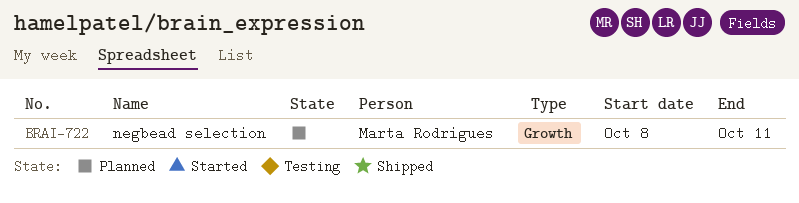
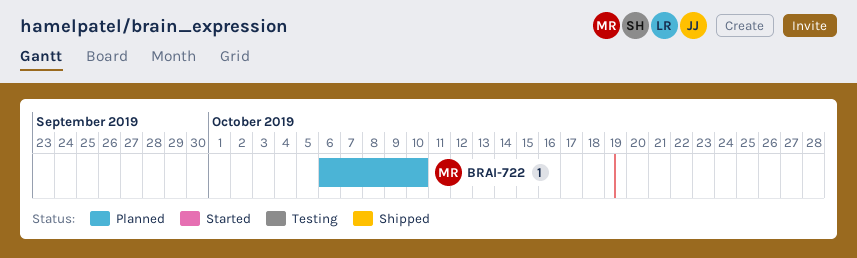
BRAI-722, start: Oct 8 -> Oct 6
BRAI-722, due: Oct 11 -> Oct 10

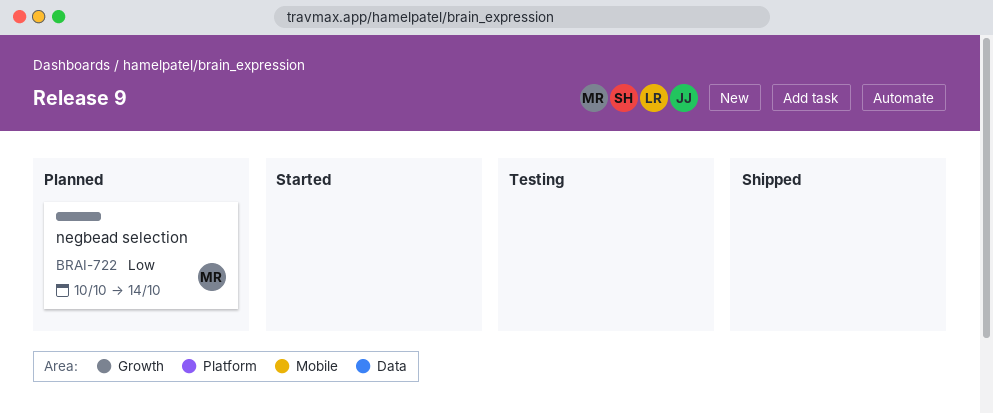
BRAI-722, start: Oct 6 -> Oct 10
BRAI-722, due: Oct 10 -> Oct 14

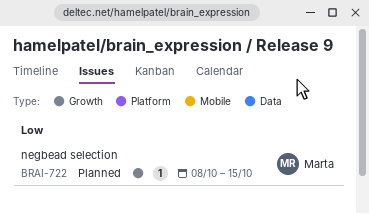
BRAI-722, start: Oct 10 -> Oct 8
BRAI-722, due: Oct 14 -> Oct 15

